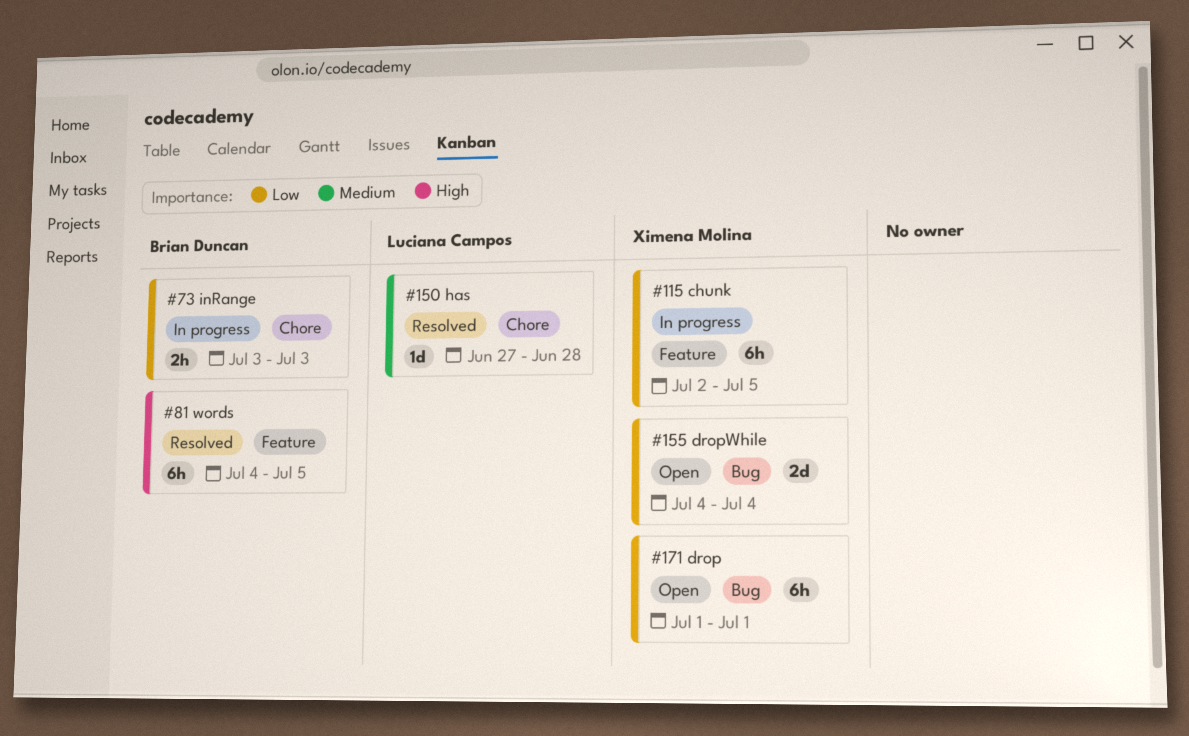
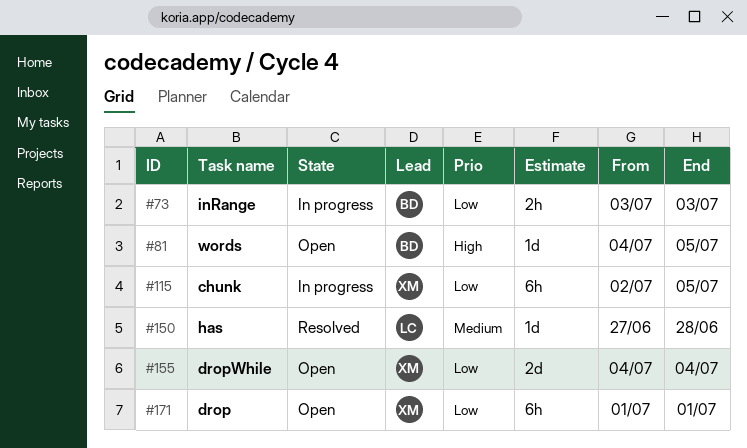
#81, status: Resolved -> Open
#81, estimate: 6h -> 1d

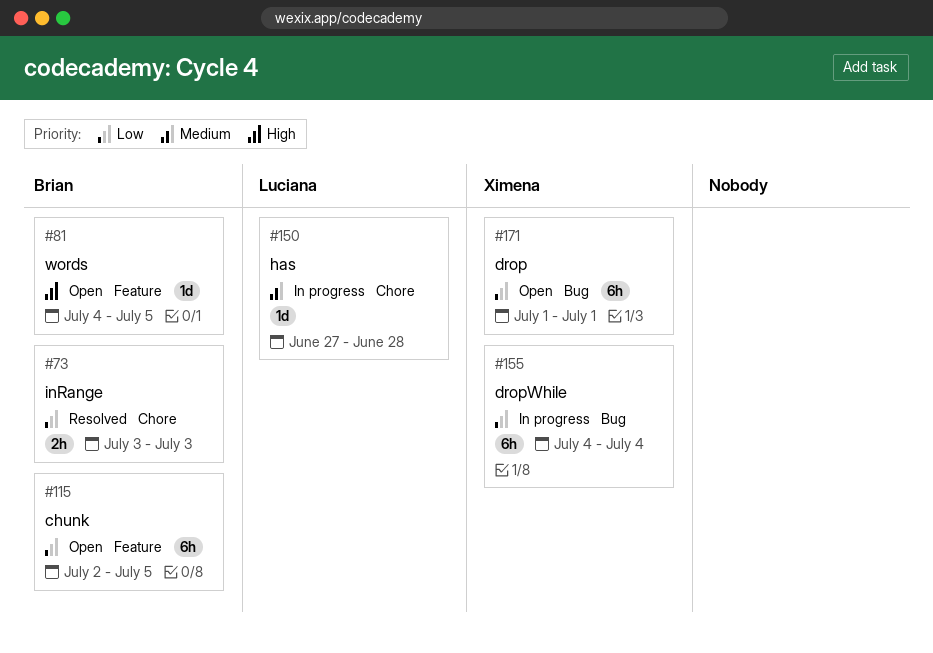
#73, status: In progress -> Resolved
#115, status: In progress -> Open
#115, owner: Ximena -> Brian
#150, status: Resolved -> In progress
#155, status: Open -> In progress
#155, estimate: 2d -> 6h

